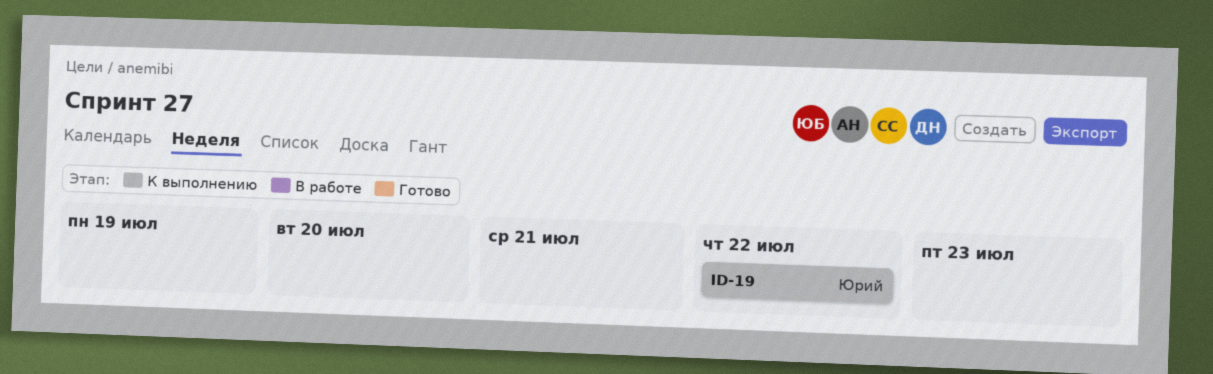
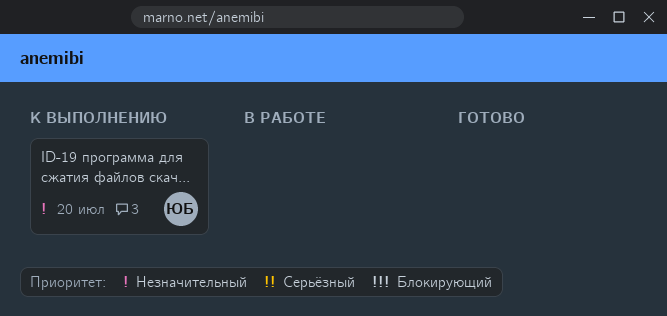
ID-19, due: Jul 22 -> Jul 20

